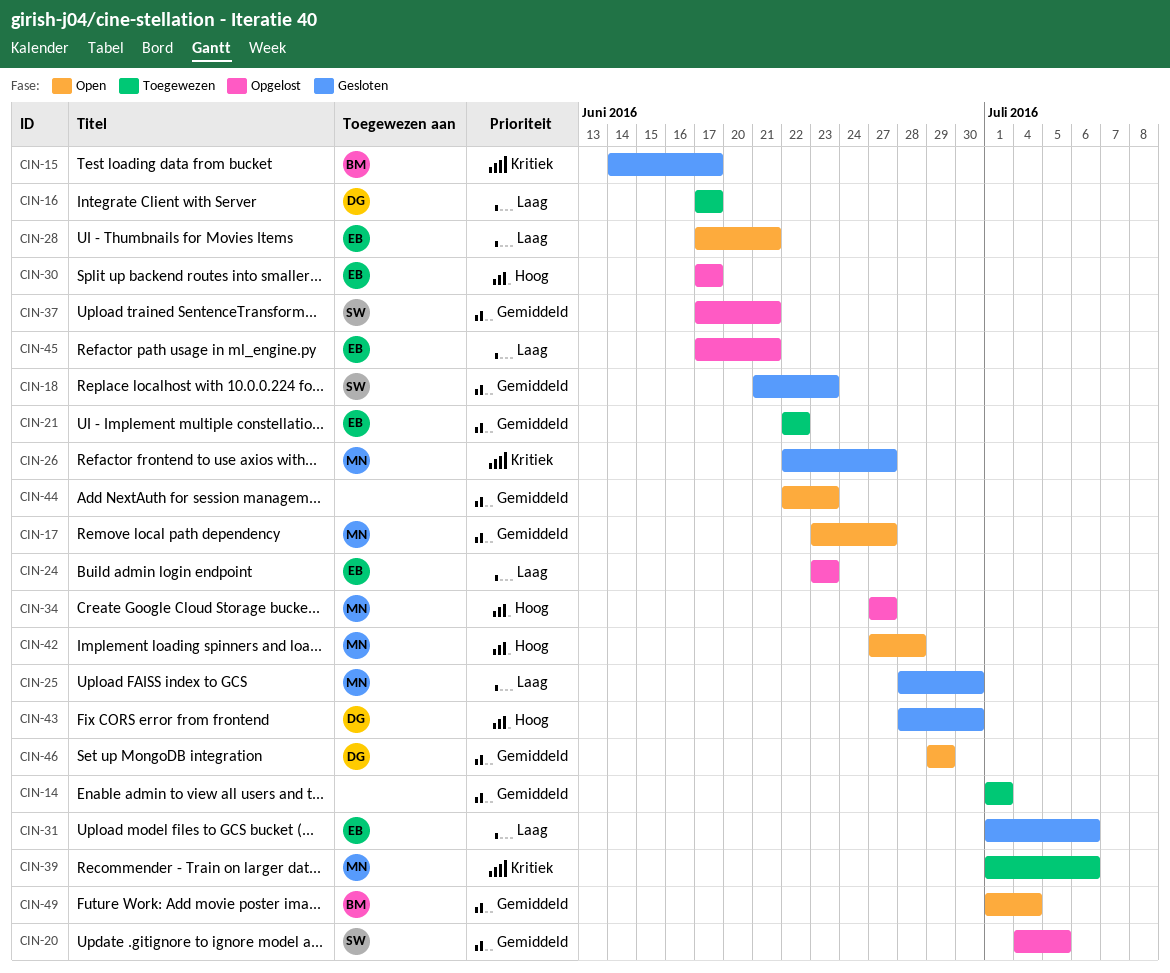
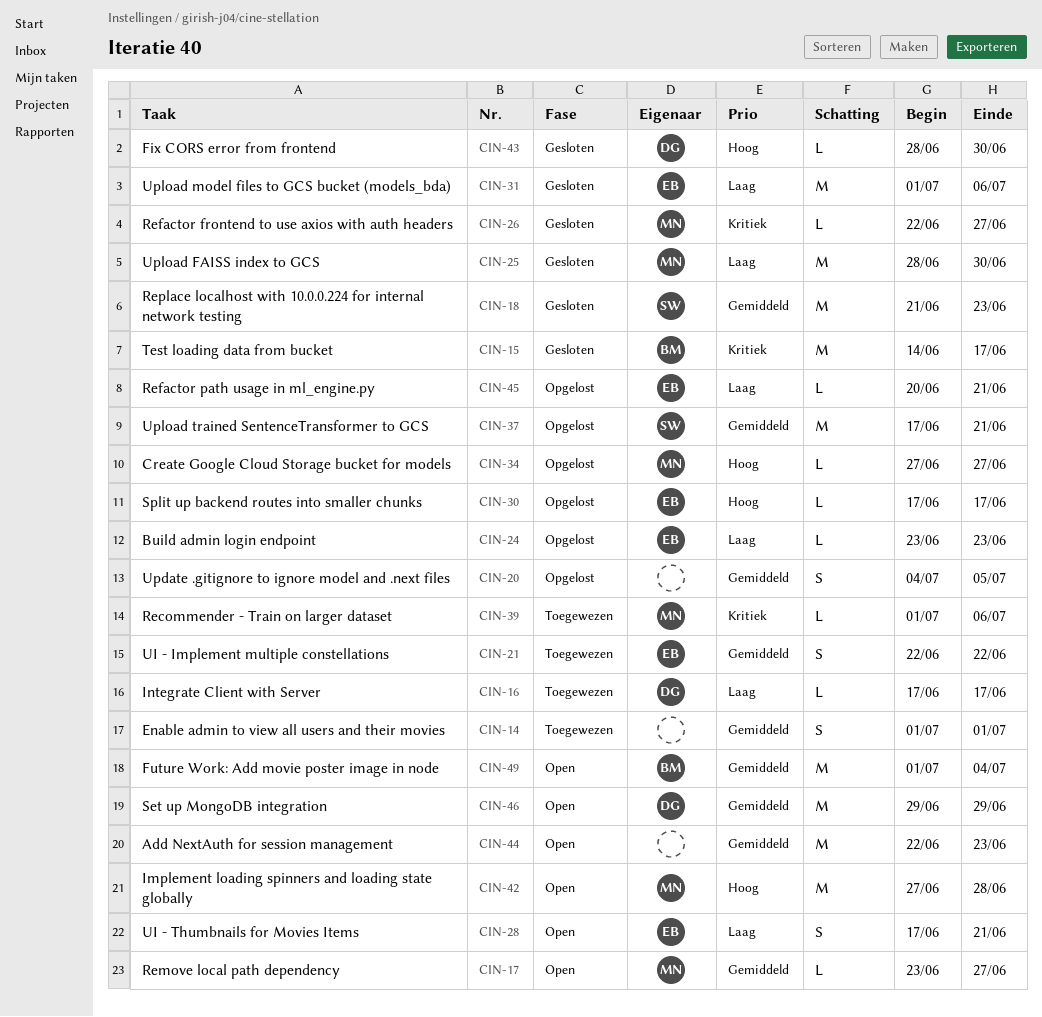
CIN-20, owner: SW -> none
CIN-45, start: Jun 17 -> Jun 20

